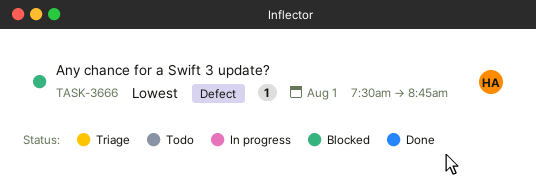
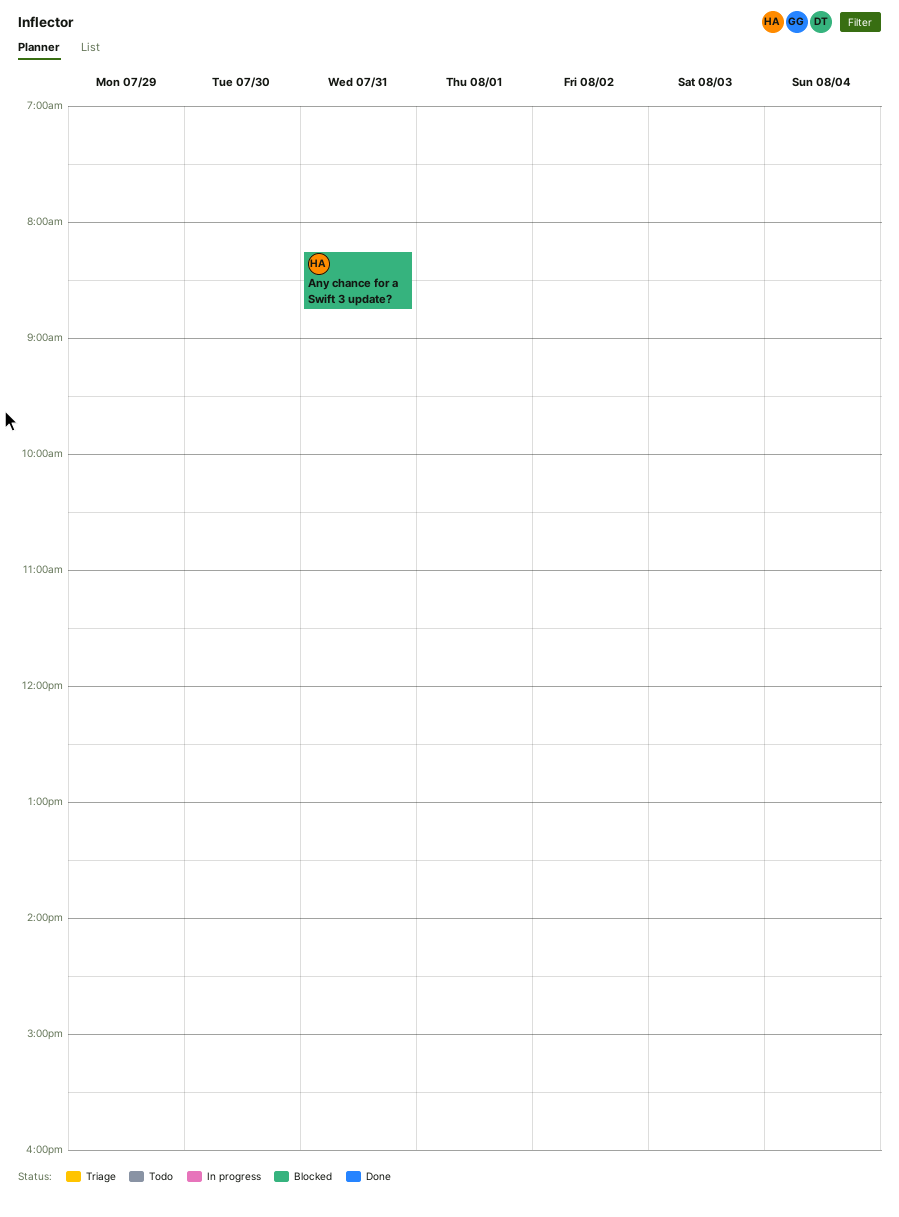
Any chance for a Swift 3 update?, day: Aug 1 -> Jul 31
Any chance for a Swift 3 update?, begins: 07:30 -> 08:15

